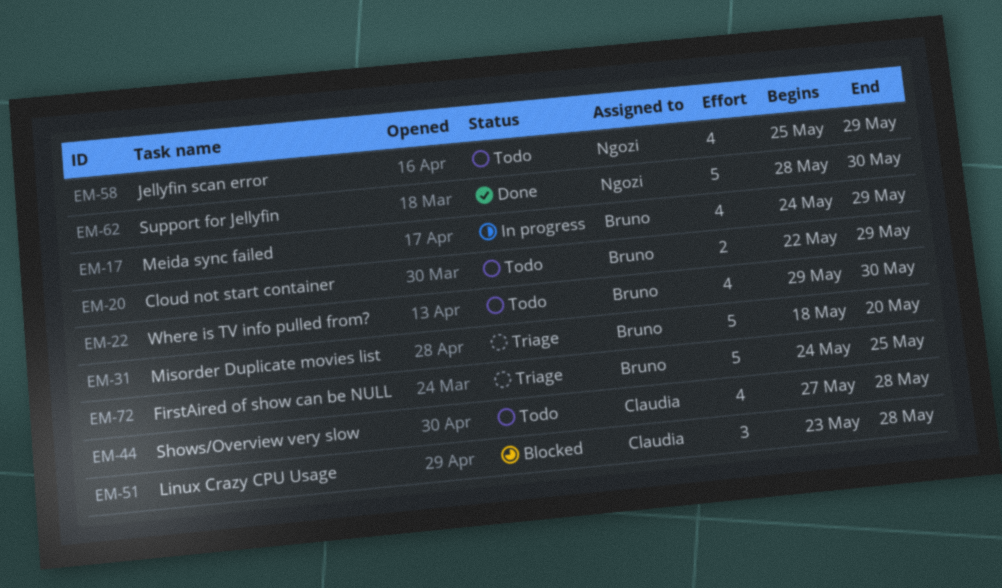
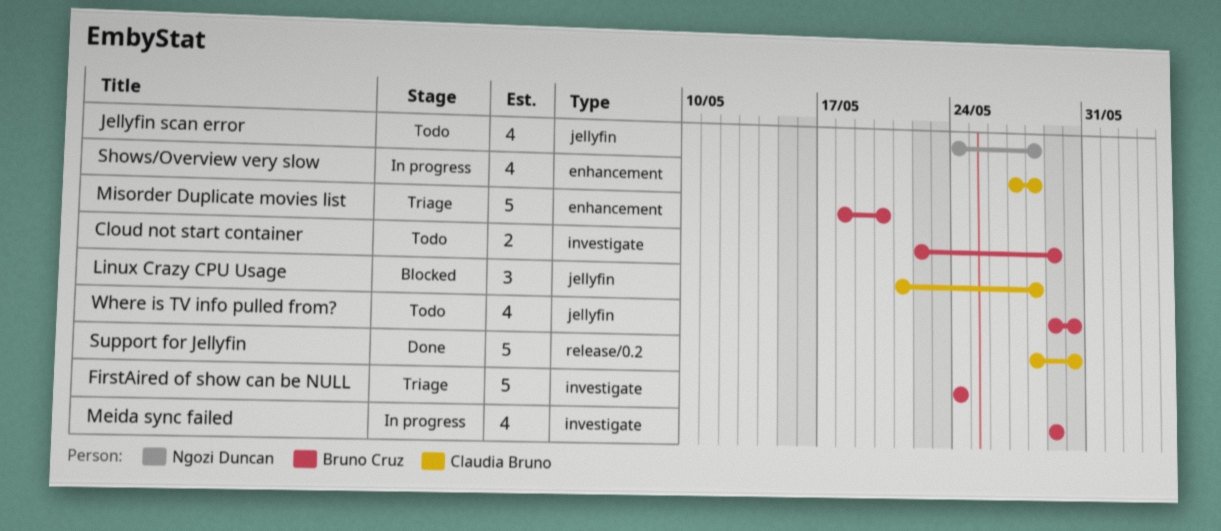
FirstAired of show can be NULL, due: May 25 -> May 24
Jellyfin scan error, start: May 25 -> May 24
Jellyfin scan error, due: May 29 -> May 28
Linux Crazy CPU Usage, start: May 23 -> May 21
Meida sync failed, start: May 24 -> May 29
Shows/Overview very slow, status: Todo -> In progress
Support for Jellyfin, owner: Ngozi Duncan -> Claudia Bruno

